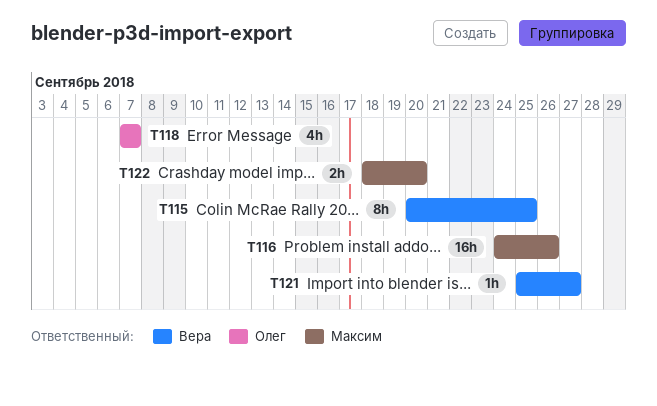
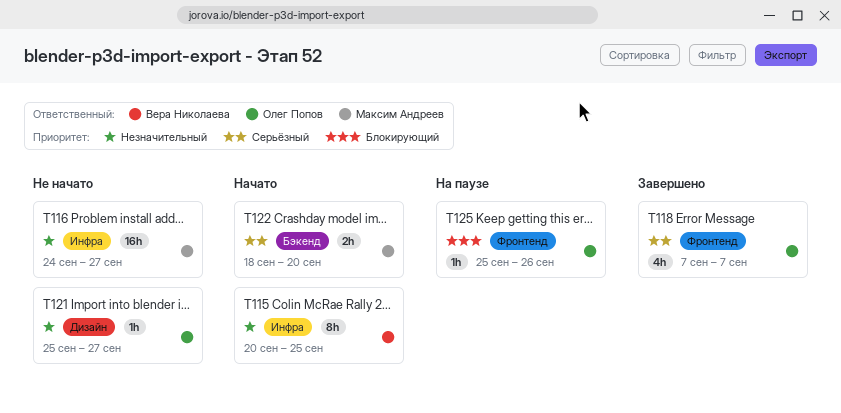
T116, due: Sep 26 -> Sep 27
T121, owner: Вера Николаева -> Олег Попов
T125: none -> present

